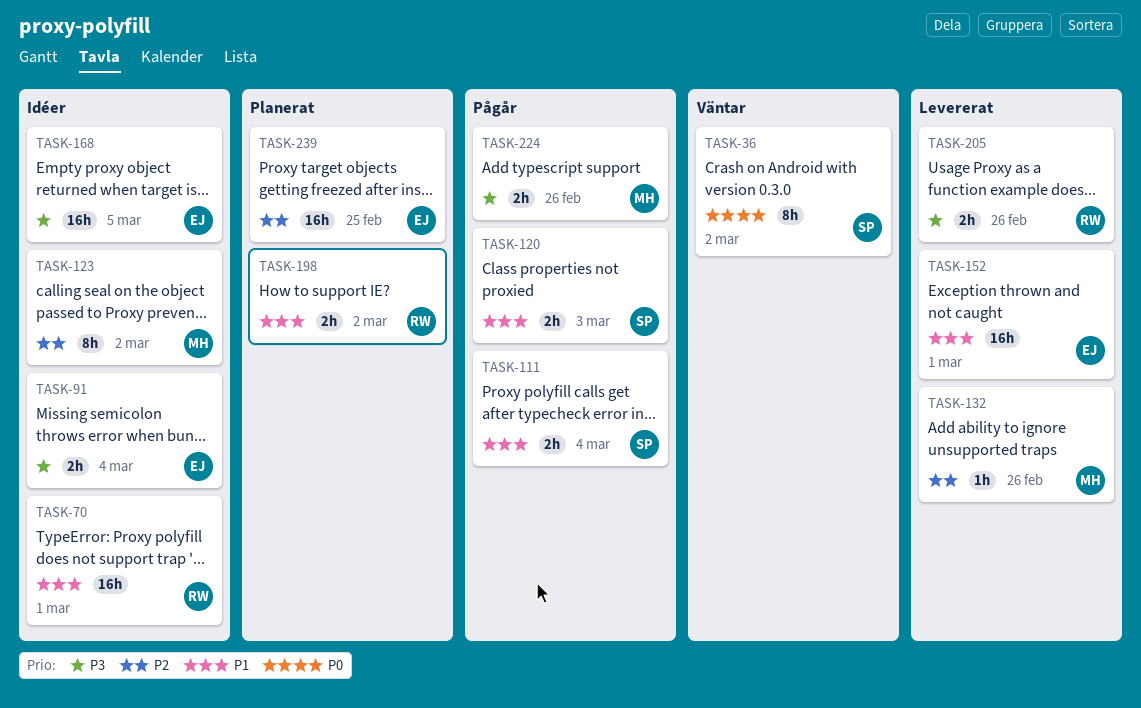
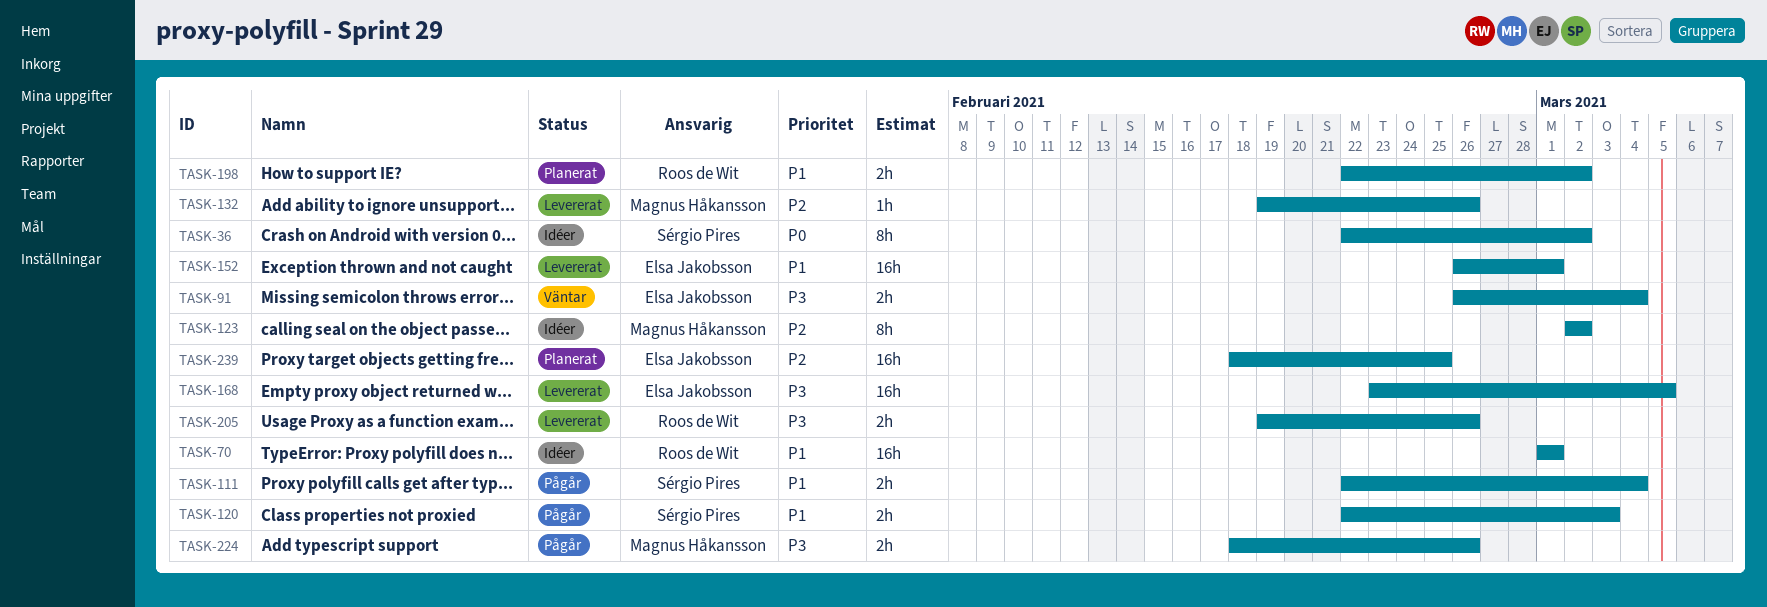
TASK-36, status: Väntar -> Idéer
TASK-91, status: Idéer -> Väntar
TASK-168, status: Idéer -> Levererat

